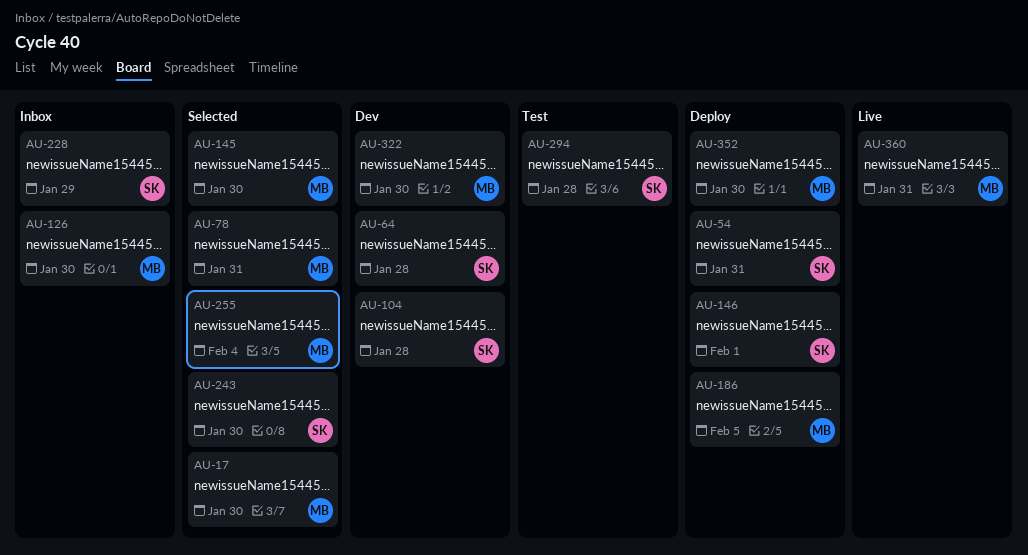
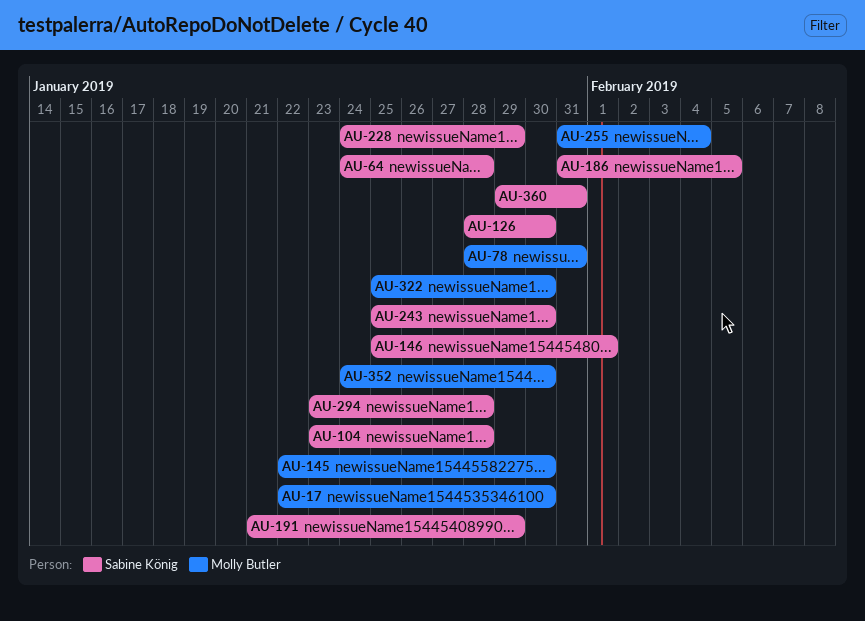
AU-54: present -> none
AU-126, owner: Molly Butler -> Sabine König
AU-186, owner: Molly Butler -> Sabine König
AU-191: none -> present
AU-360, owner: Molly Butler -> Sabine König

